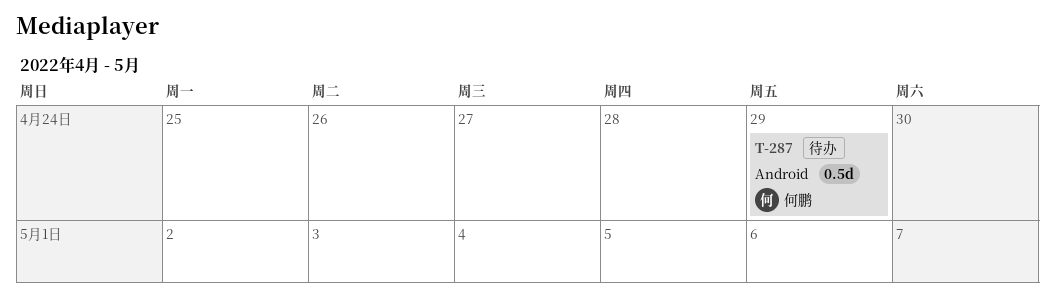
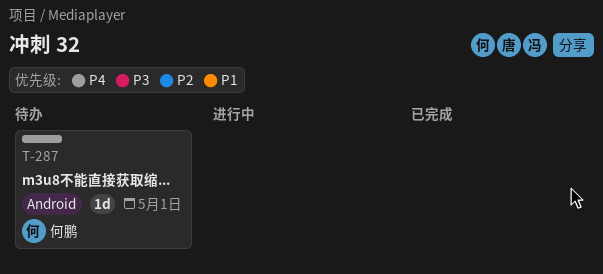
T-287, estimate: 0.5d -> 1d
T-287, due: Apr 29 -> May 1

